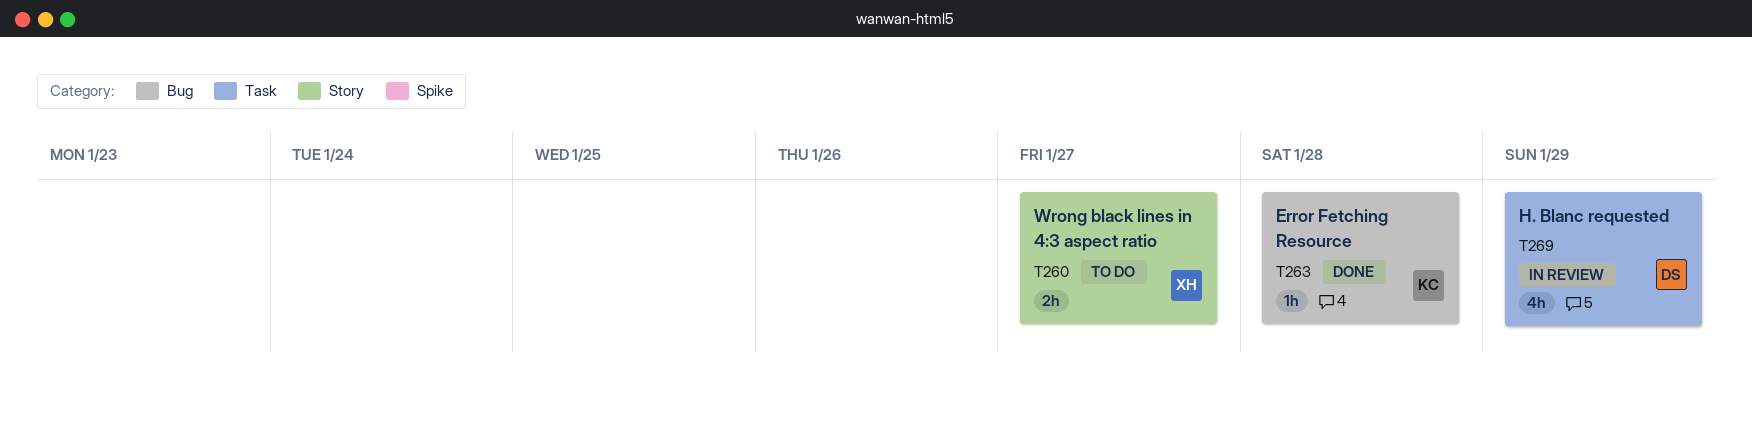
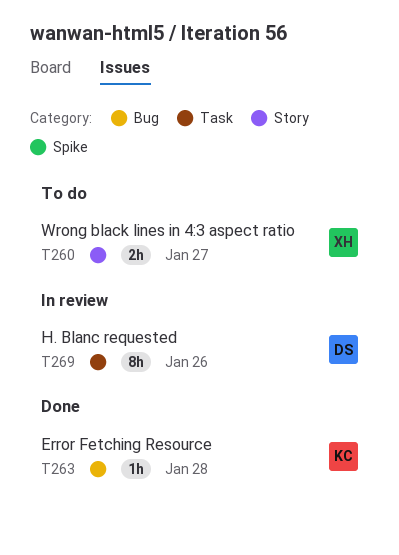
T269, estimate: 4h -> 8h
T269, due: Jan 29 -> Jan 26

